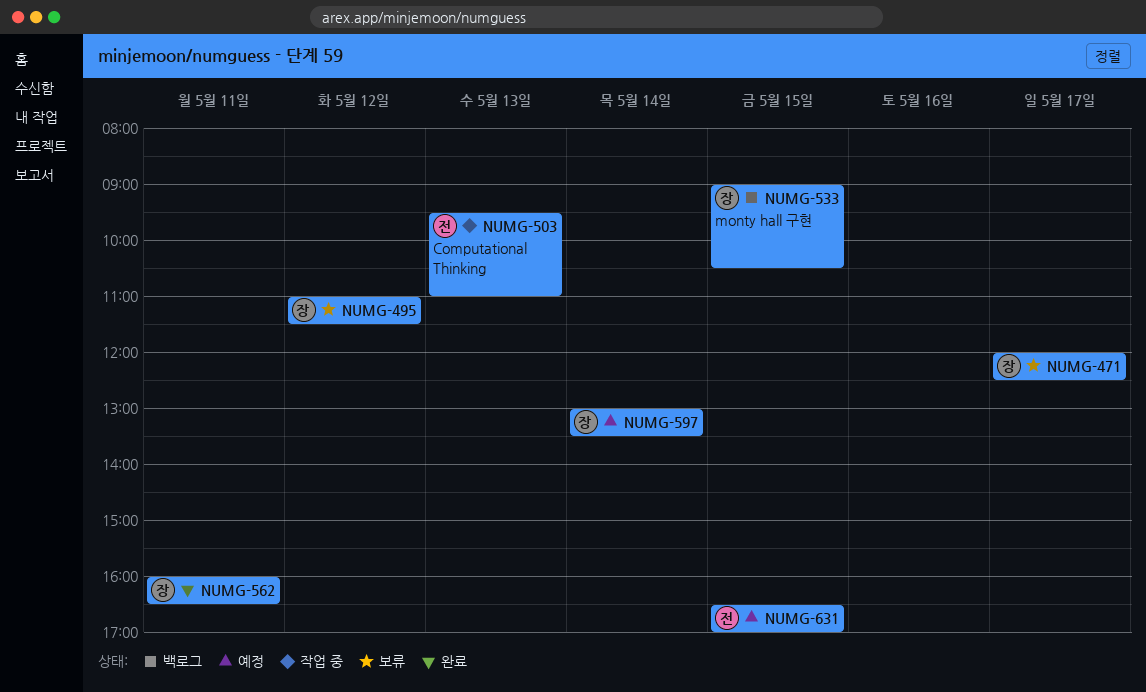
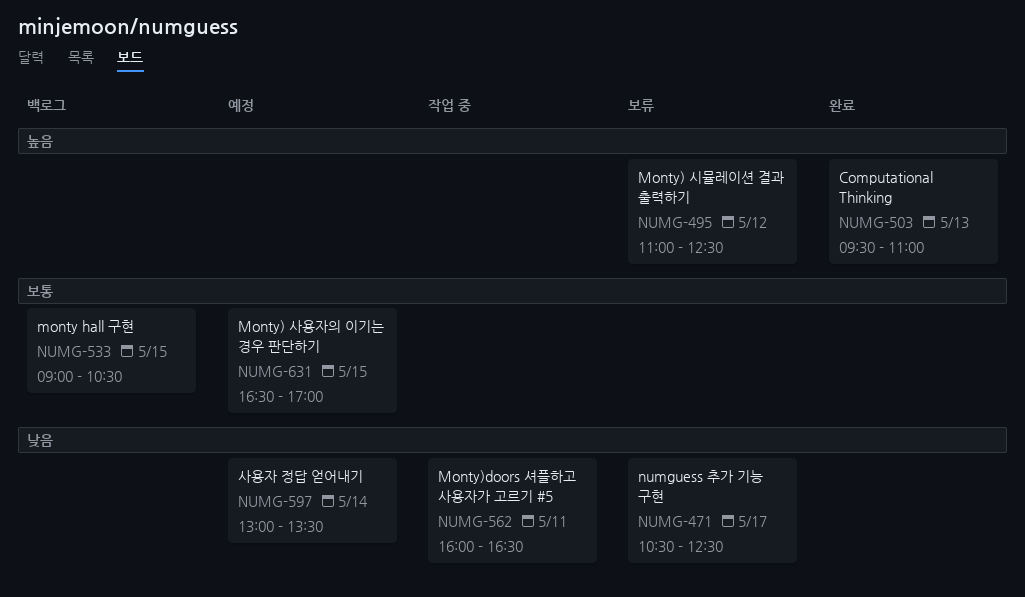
NUMG-471, begins: 12:00 -> 10:30
NUMG-495, ends: 11:30 -> 12:30
NUMG-503, status: 작업 중 -> 완료
NUMG-562, status: 완료 -> 작업 중

